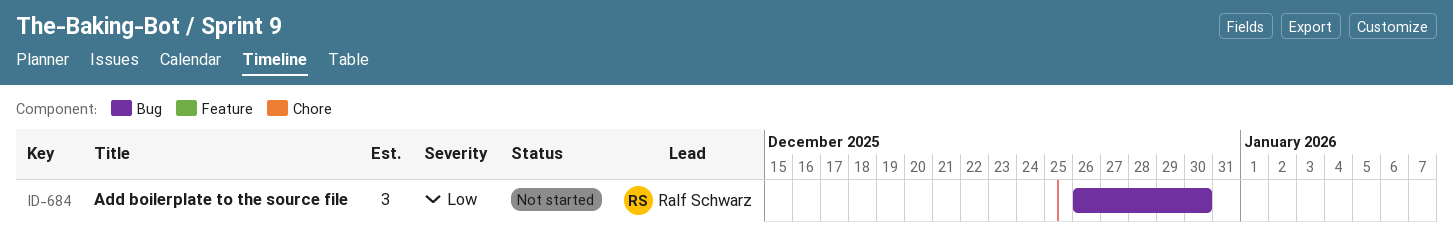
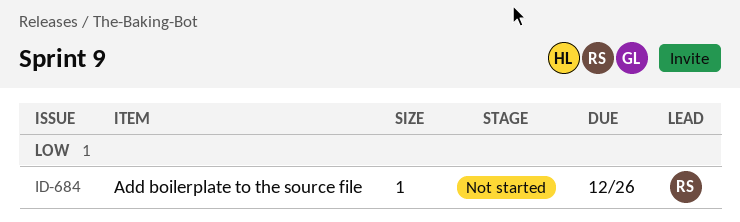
ID-684, estimate: 3 -> 1
ID-684, due: Dec 30 -> Dec 26

